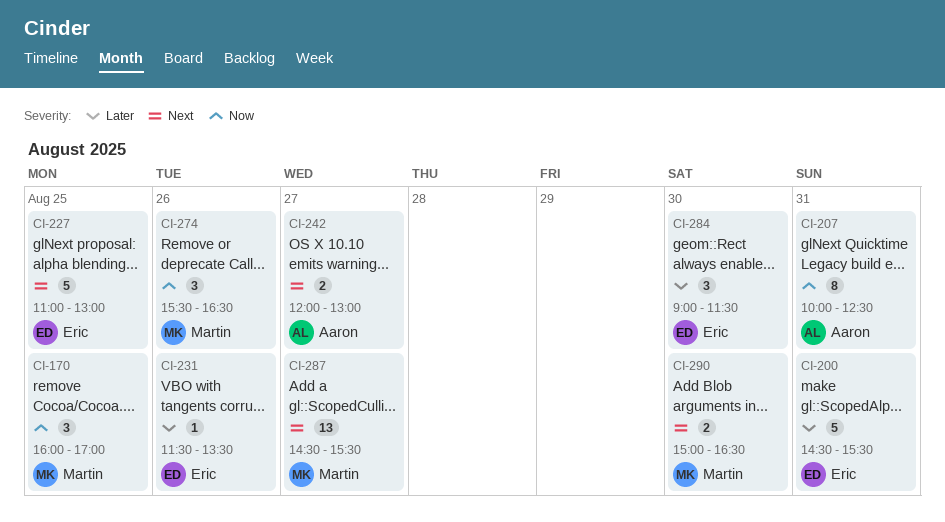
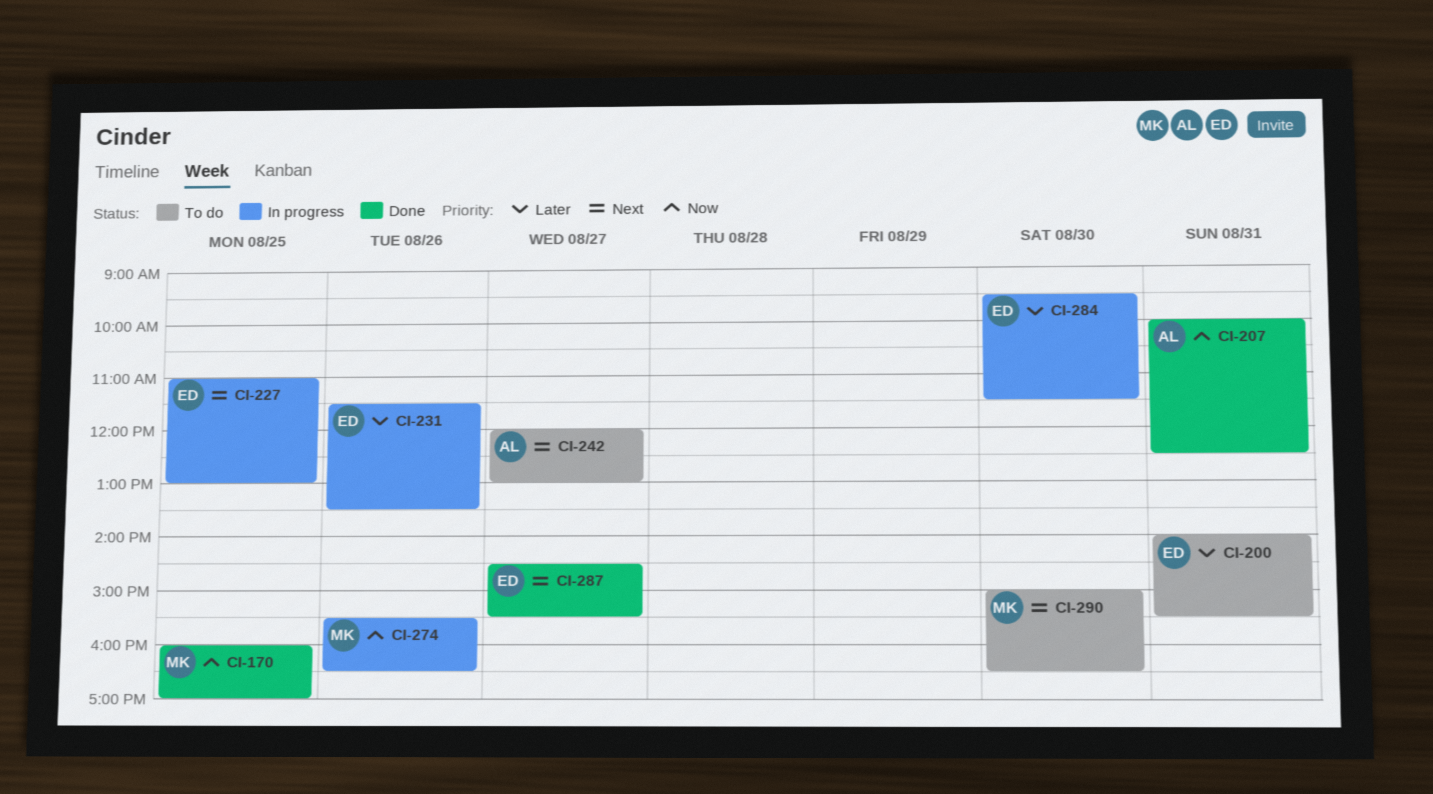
CI-200, begins: 14:30 -> 14:00
CI-284, begins: 09:00 -> 09:30
CI-287, owner: Martin -> Eric

